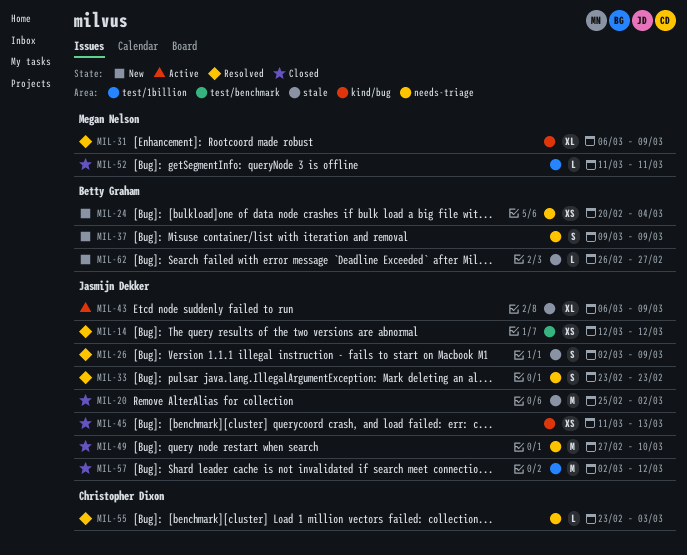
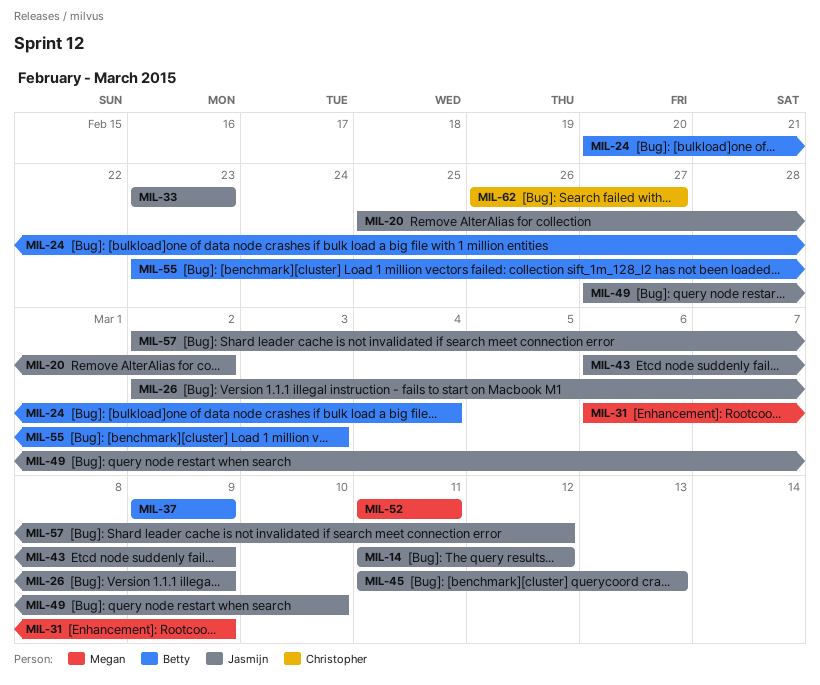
MIL-14, start: Mar 12 -> Mar 11
MIL-55, owner: Christopher Dixon -> Betty Graham
MIL-62, owner: Betty Graham -> Christopher Dixon

